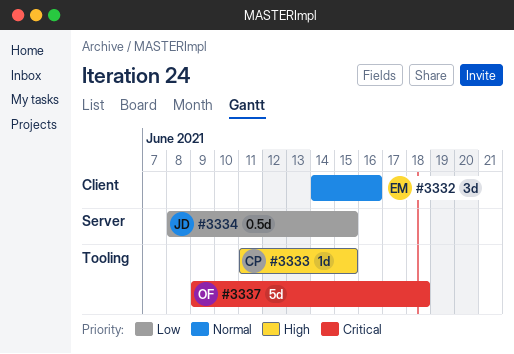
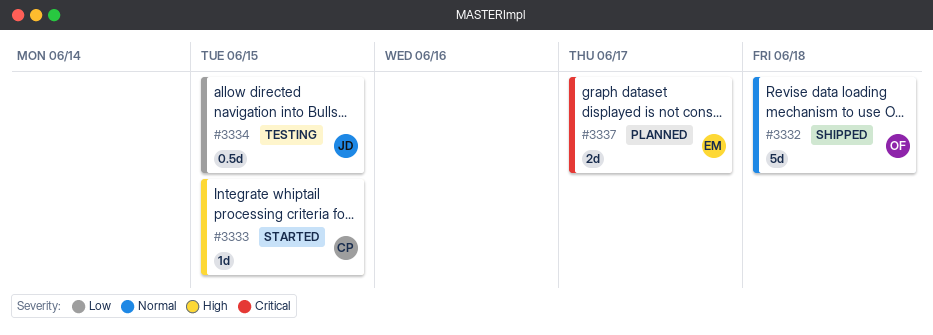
#3332, owner: EM -> OF
#3332, estimate: 3d -> 5d
#3332, due: Jun 16 -> Jun 18
#3337, owner: OF -> EM
#3337, estimate: 5d -> 2d
#3337, due: Jun 18 -> Jun 17

